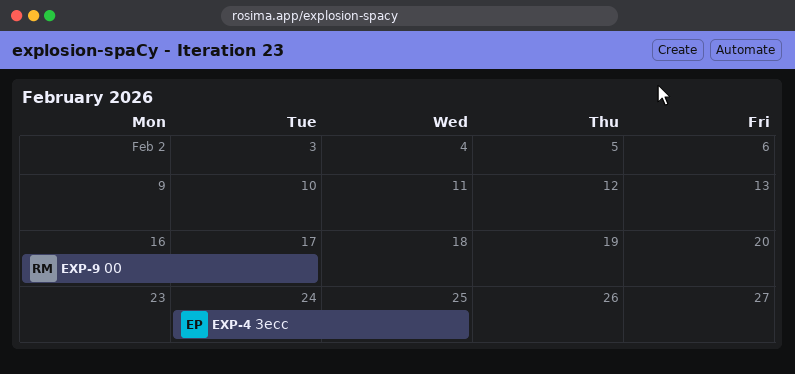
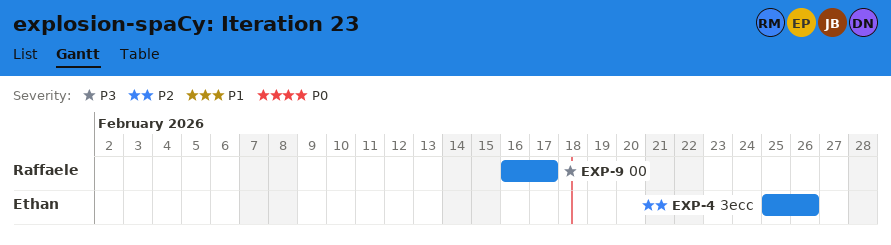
EXP-4, start: Feb 24 -> Feb 25
EXP-4, due: Feb 25 -> Feb 26

